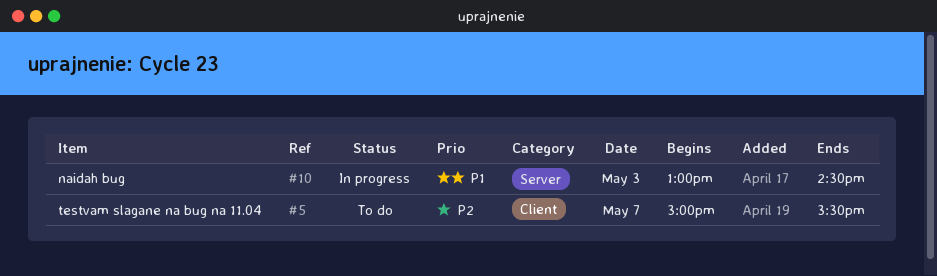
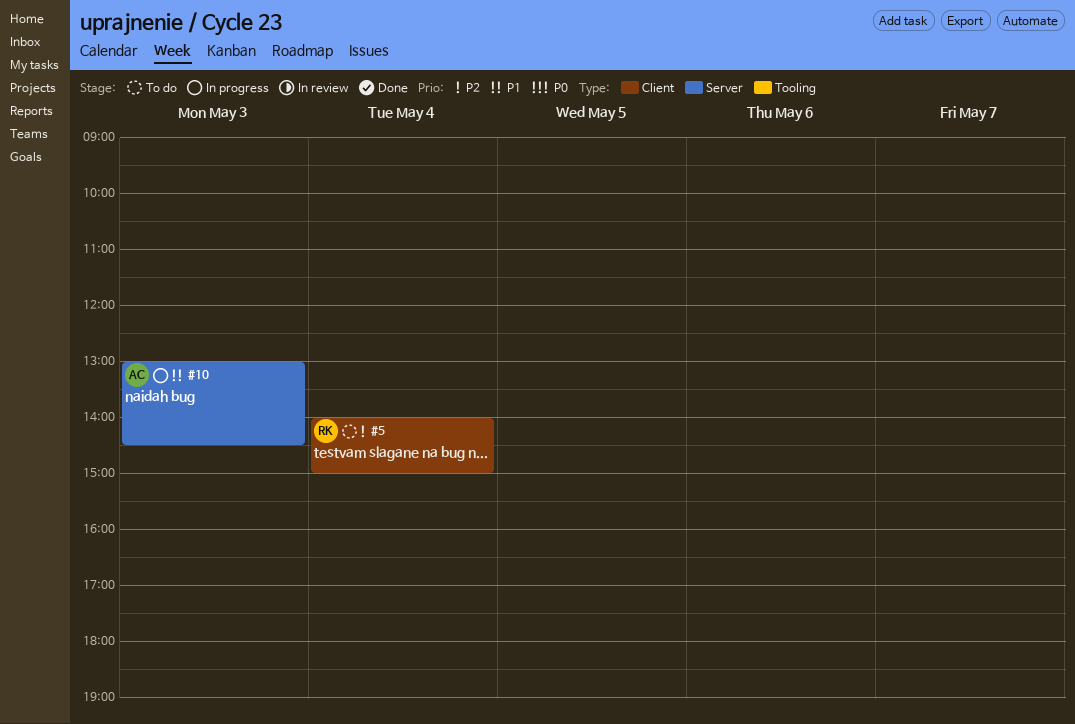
#5, day: May 7 -> May 4
#5, begins: 15:00 -> 14:00
#5, ends: 15:30 -> 15:00

